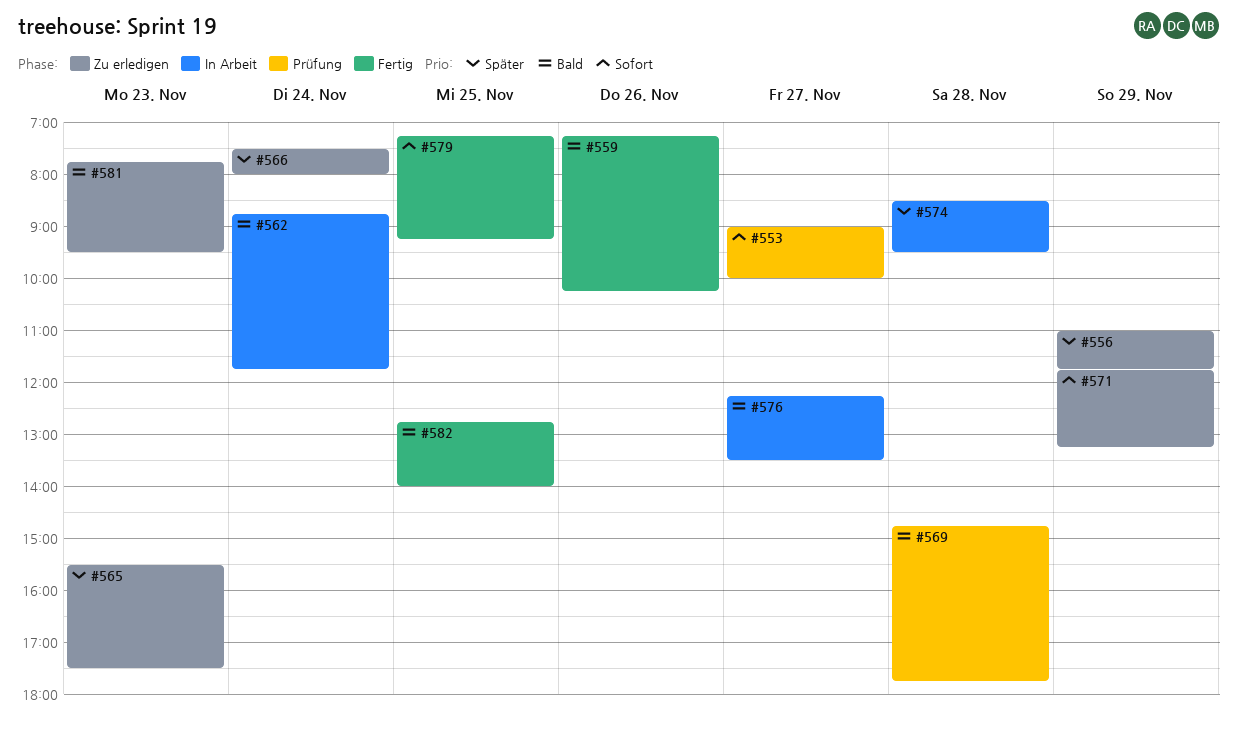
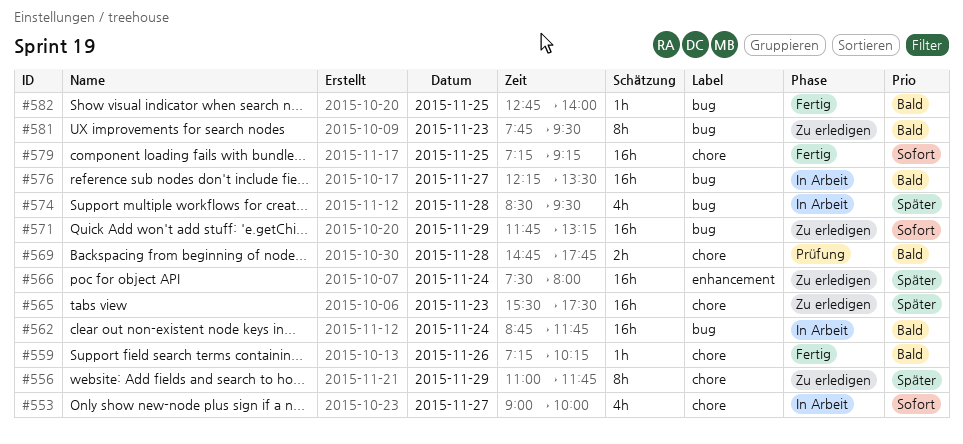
#553, status: Prüfung -> In Arbeit

